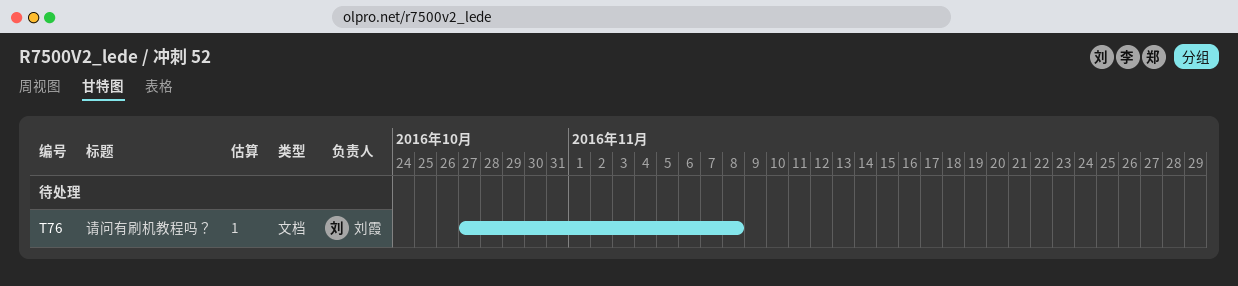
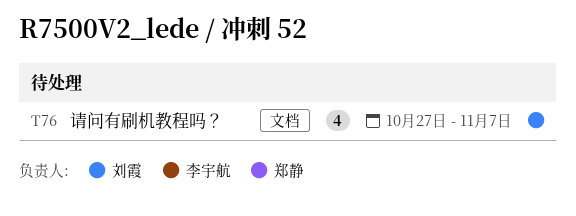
T76, estimate: 1 -> 4
T76, due: Nov 8 -> Nov 7

